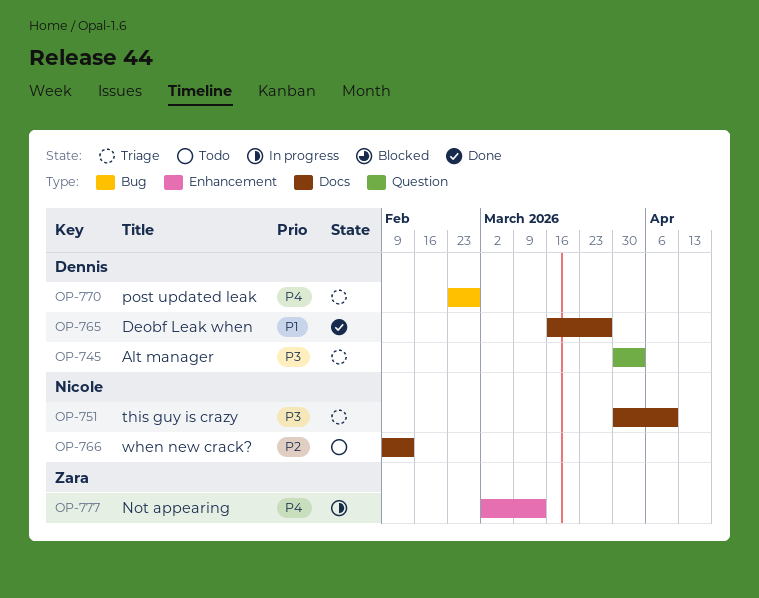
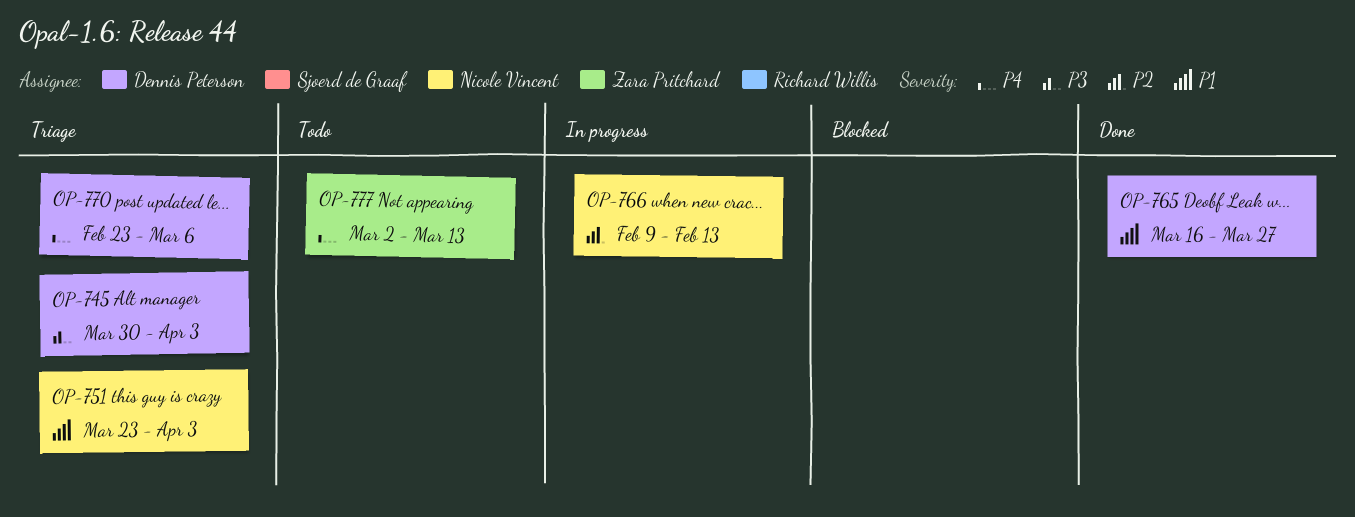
OP-751, priority: P3 -> P1
OP-751, start: Mar 30 -> Mar 23
OP-751, due: Apr 10 -> Apr 3
OP-766, status: Todo -> In progress
OP-770, due: Feb 27 -> Mar 6
OP-777, status: In progress -> Todo

